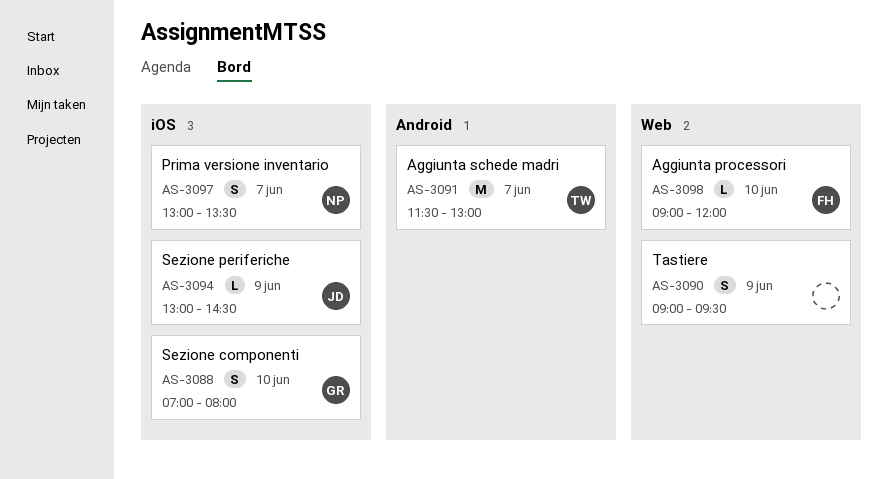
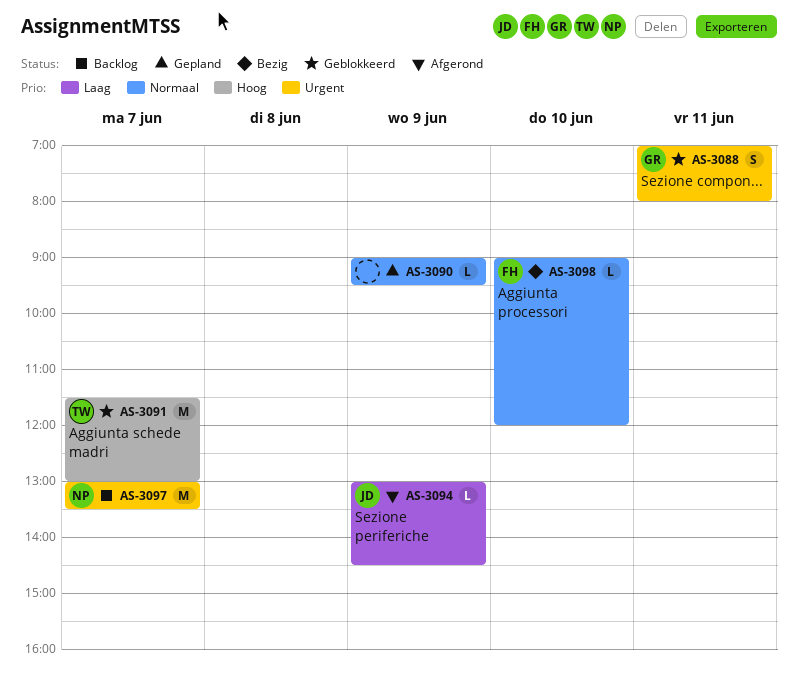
AS-3088, day: Jun 10 -> Jun 11
AS-3090, estimate: S -> L
AS-3097, estimate: S -> M

